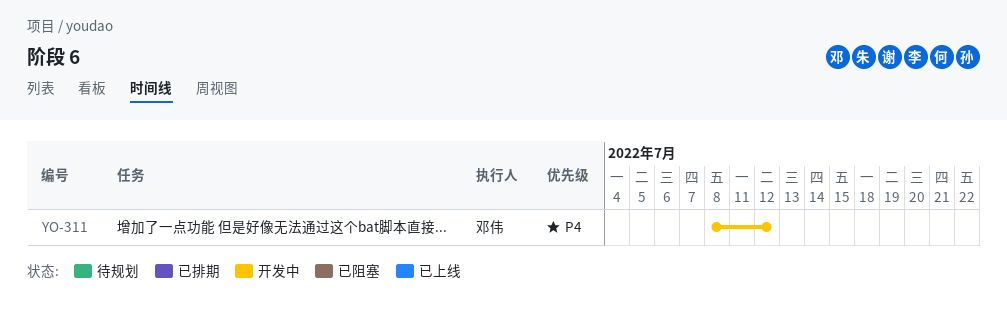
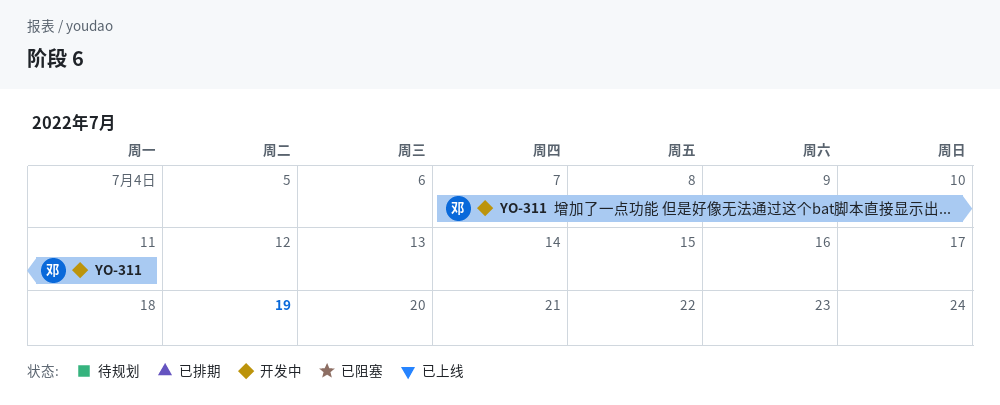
YO-311, start: Jul 8 -> Jul 7
YO-311, due: Jul 12 -> Jul 11

